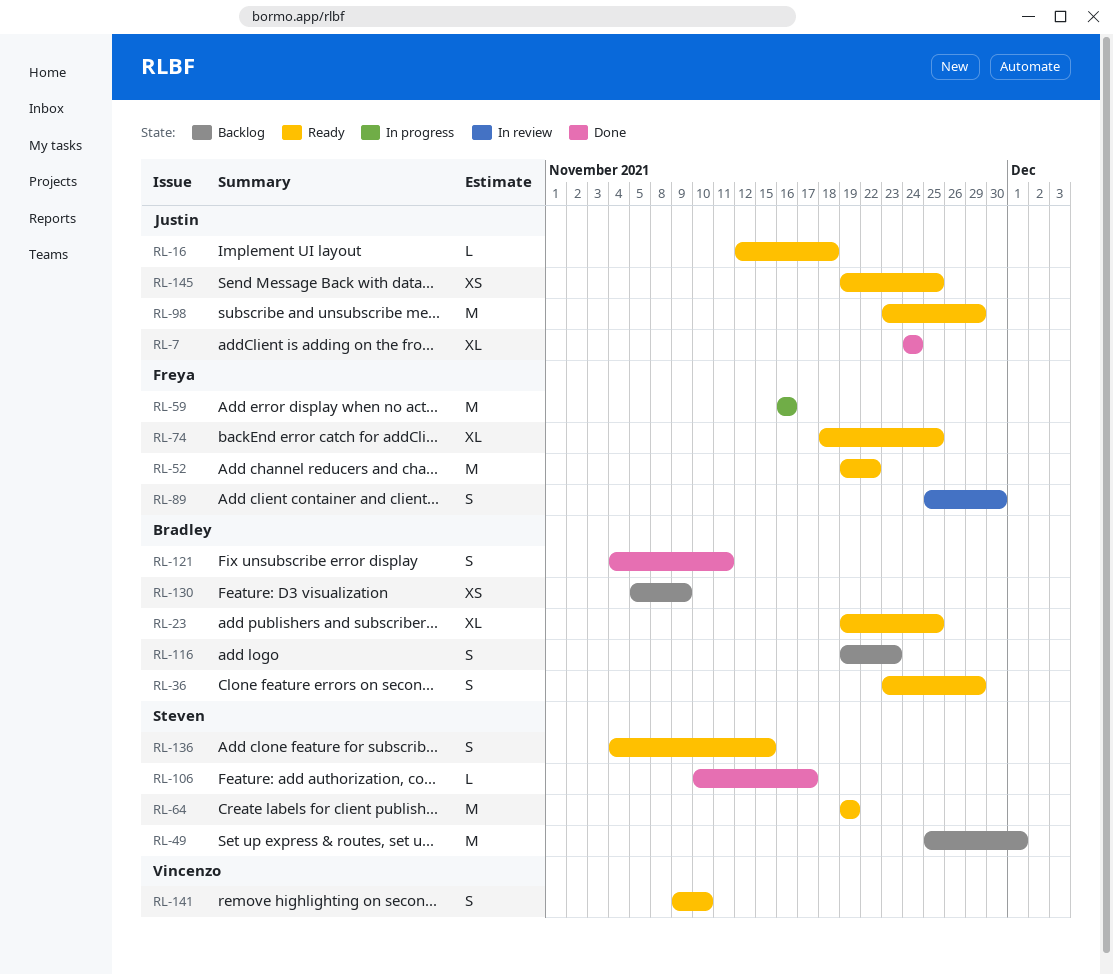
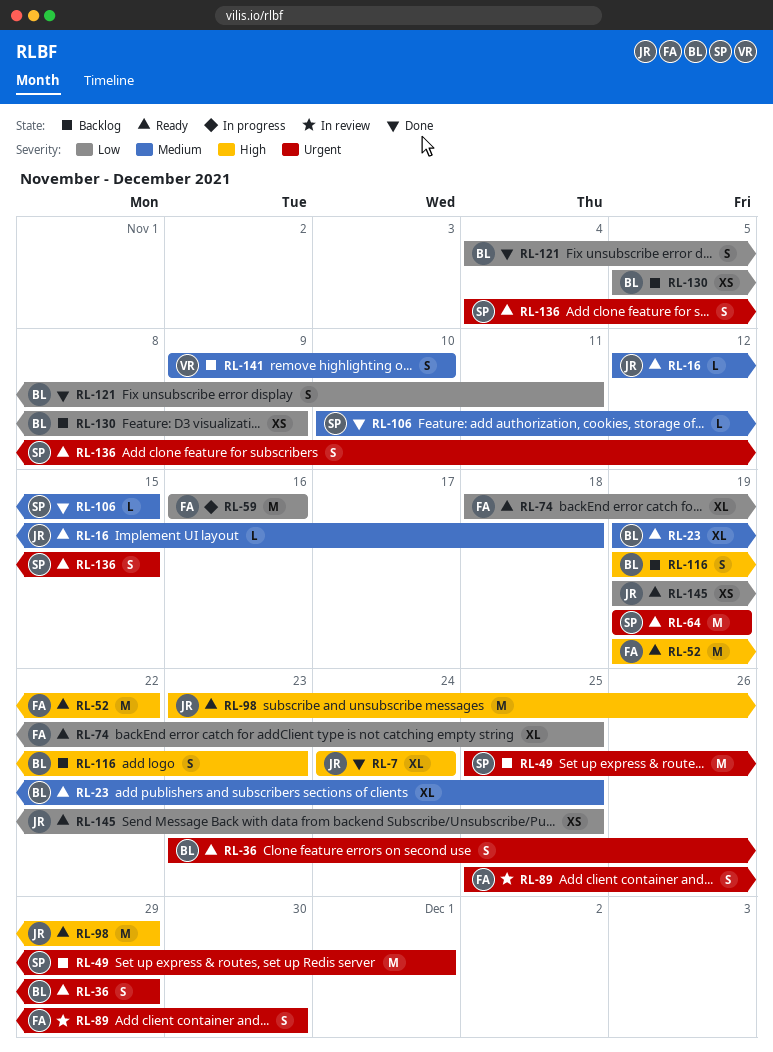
RL-106, due: Nov 17 -> Nov 15
RL-141, status: Ready -> Backlog

